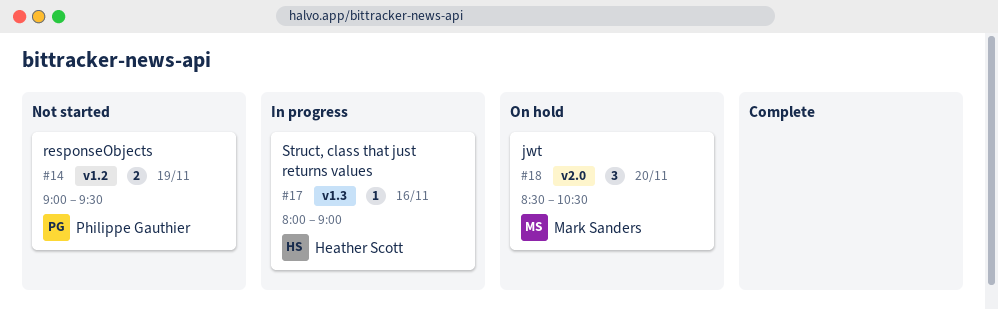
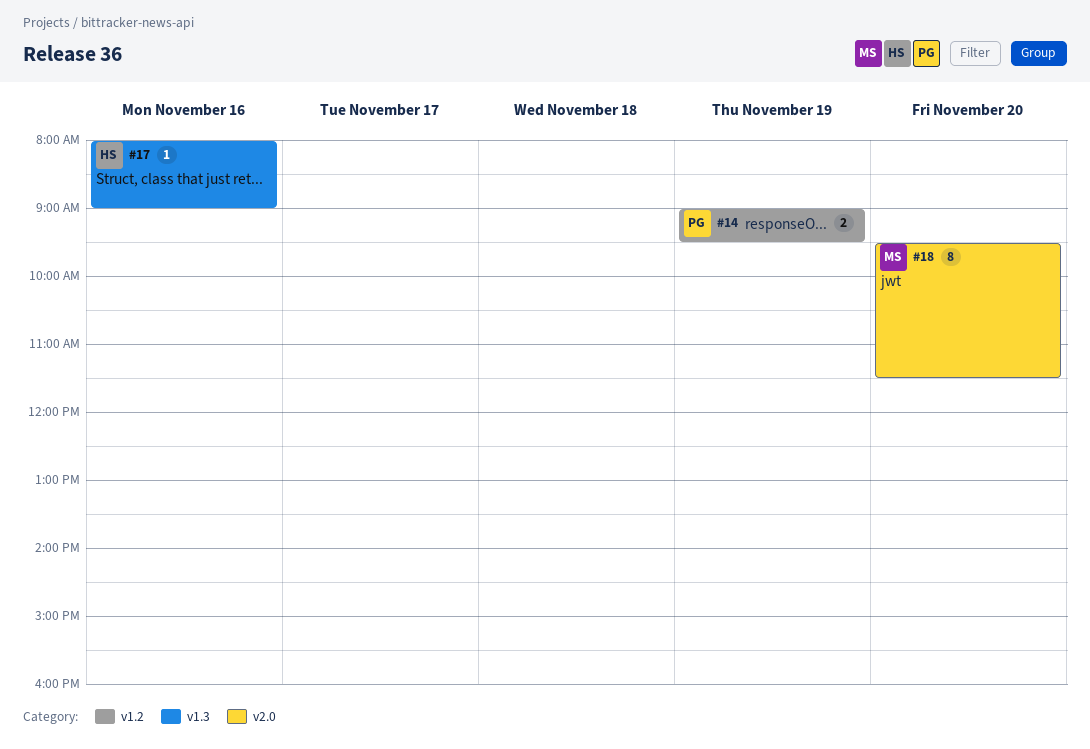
#18, estimate: 3 -> 8
#18, begins: 08:30 -> 09:30
#18, ends: 10:30 -> 11:30

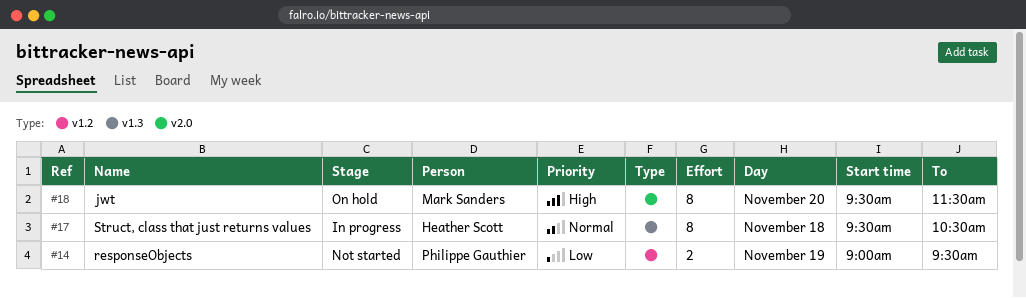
#17, estimate: 1 -> 8
#17, day: Nov 16 -> Nov 18
#17, begins: 08:00 -> 09:30
#17, ends: 09:00 -> 10:30

